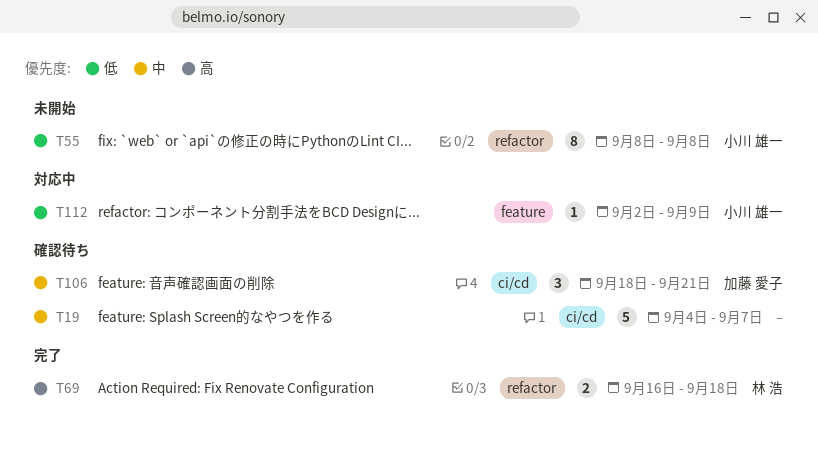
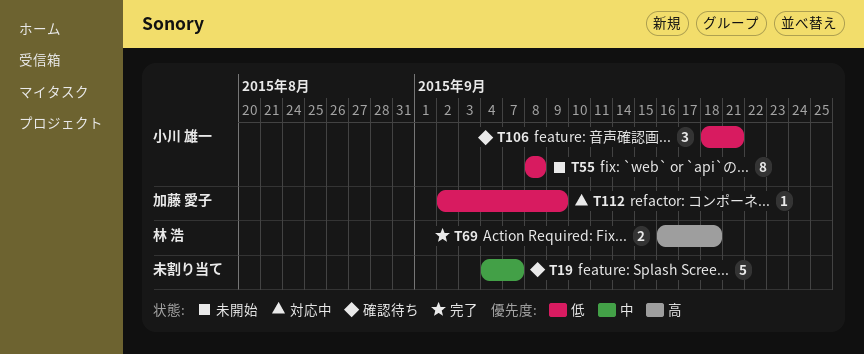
T106, owner: 加藤 愛子 -> 小川 雄一
T106, priority: 中 -> 低
T112, owner: 小川 雄一 -> 加藤 愛子

